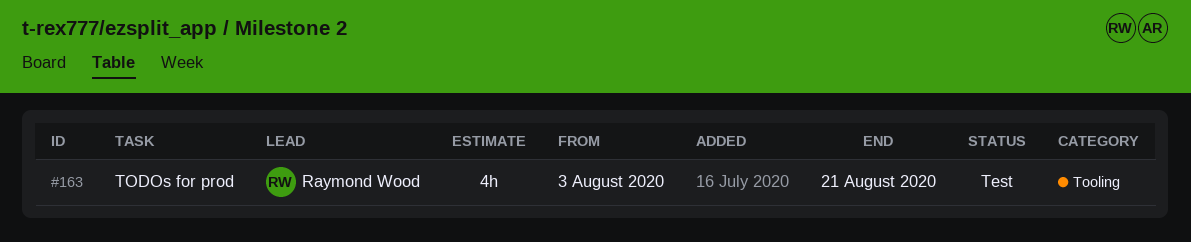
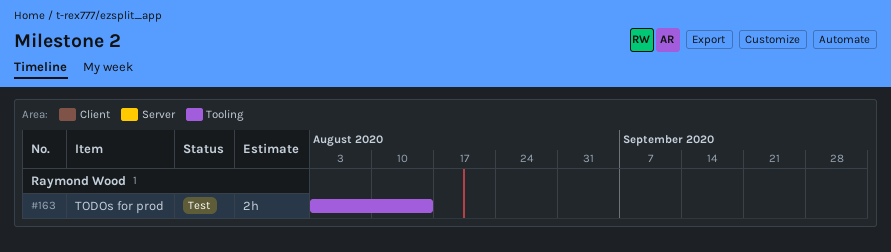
#163, estimate: 4h -> 2h
#163, due: Aug 21 -> Aug 14

